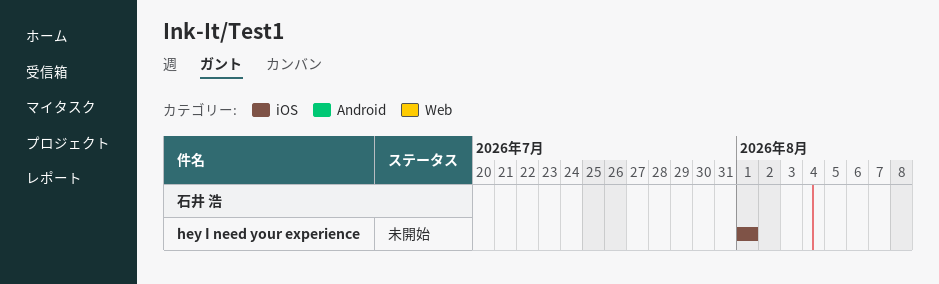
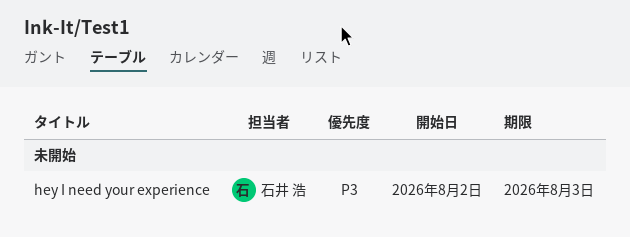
hey I need your experience, start: Aug 1 -> Aug 2
hey I need your experience, due: Aug 1 -> Aug 3

